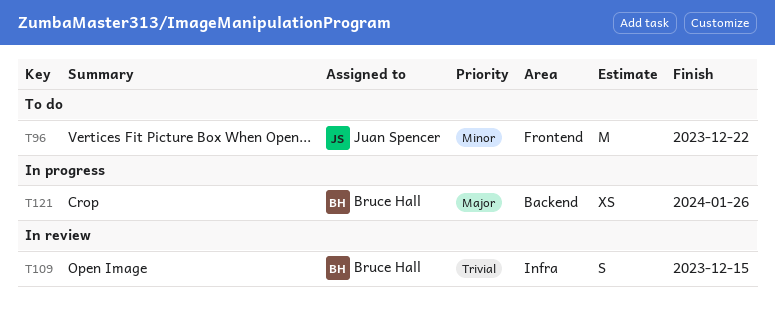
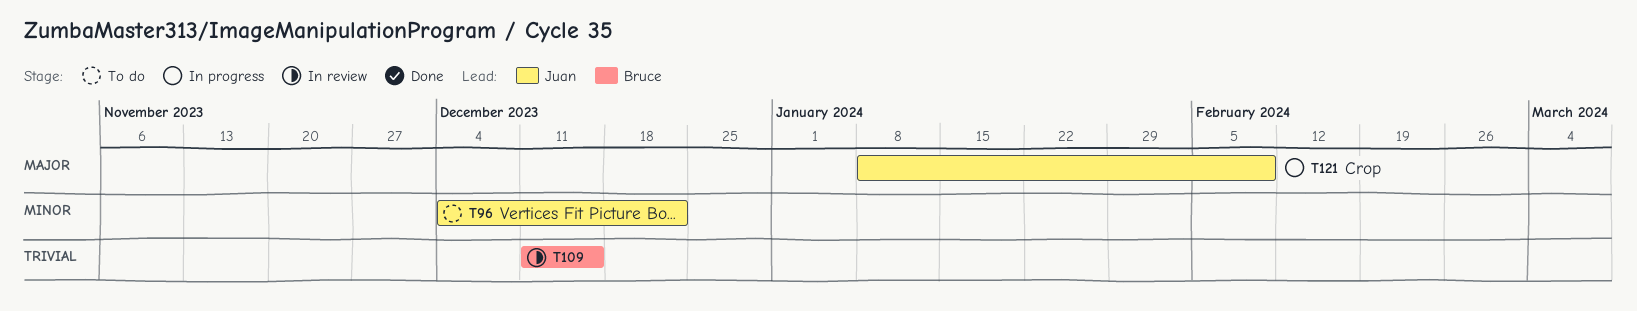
T121, owner: Bruce Hall -> Juan Spencer
T121, due: Jan 26 -> Feb 9

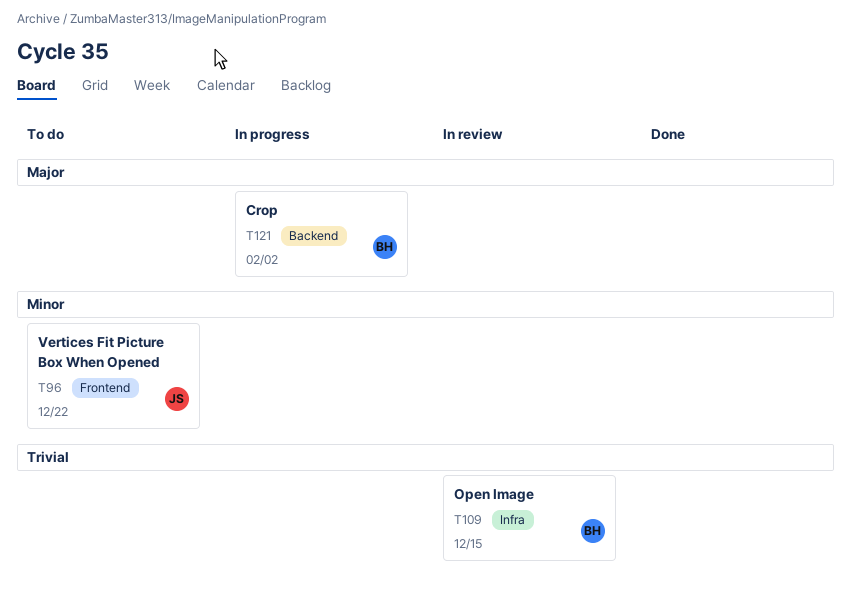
T121, owner: Juan -> Bruce
T121, due: Feb 9 -> Feb 2

